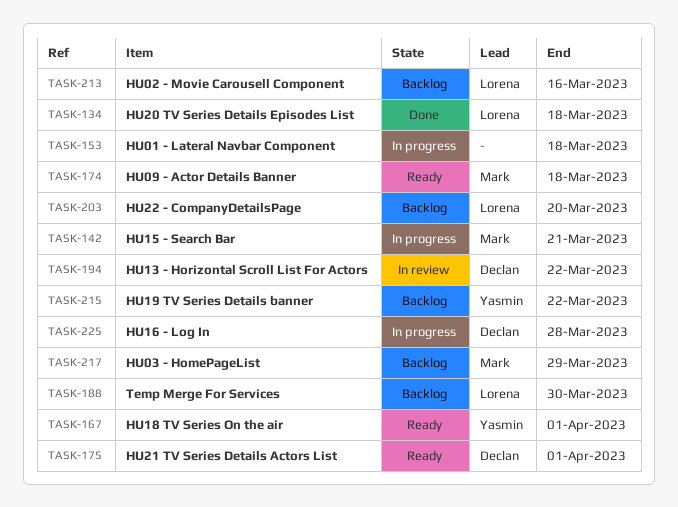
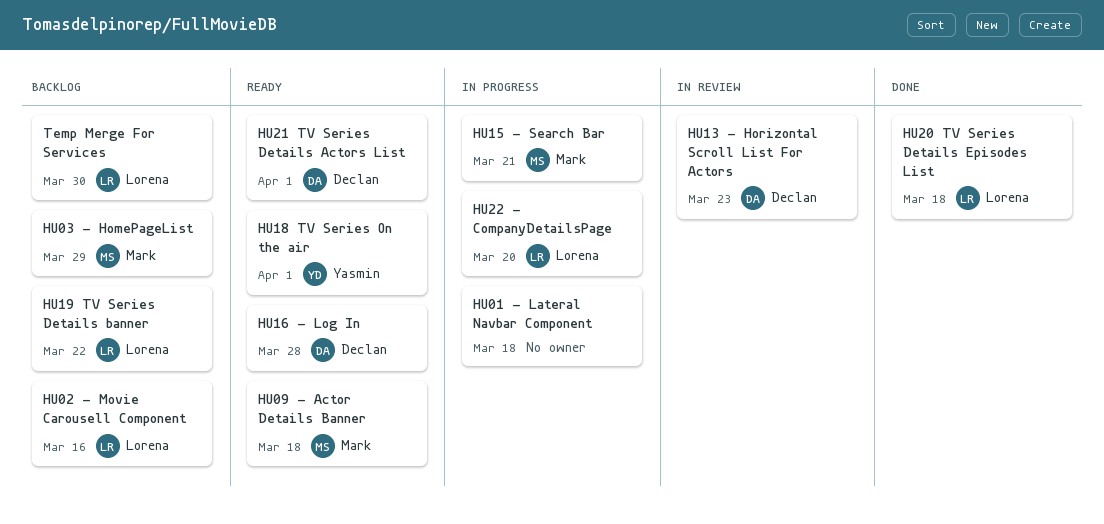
HU13 - Horizontal Scroll List For Actors, due: Mar 22 -> Mar 23
HU16 - Log In, status: In progress -> Ready
HU19 TV Series Details banner, owner: Yasmin -> Lorena
HU22 - CompanyDetailsPage, status: Backlog -> In progress

